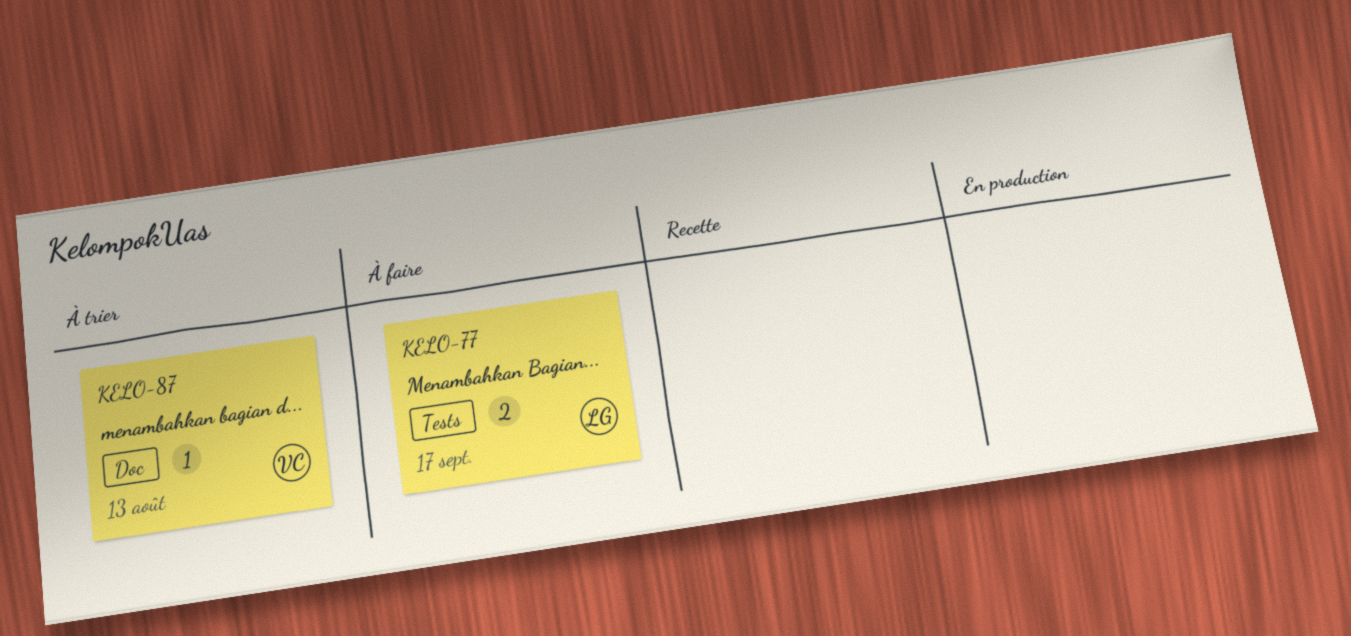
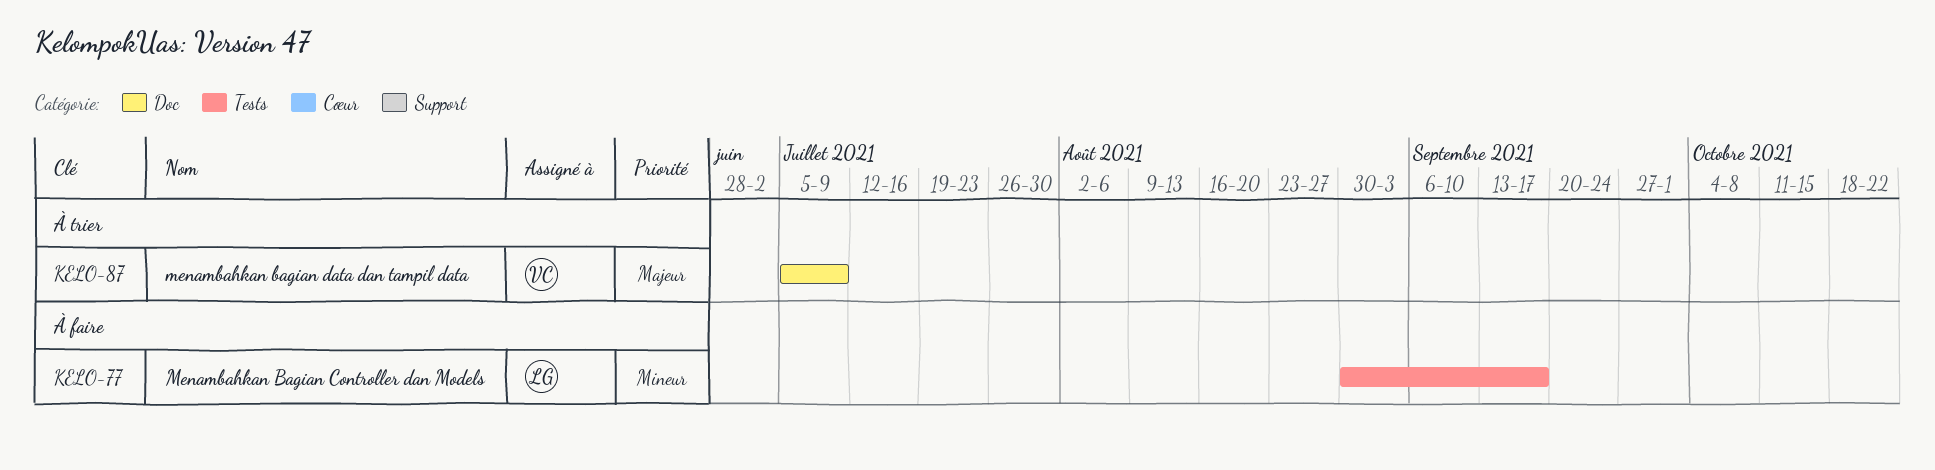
KELO-87, due: Aug 13 -> Jul 9

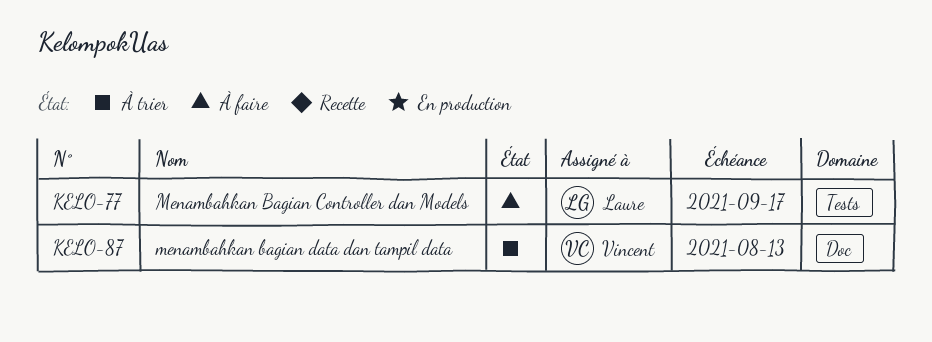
KELO-87, due: Jul 9 -> Aug 13

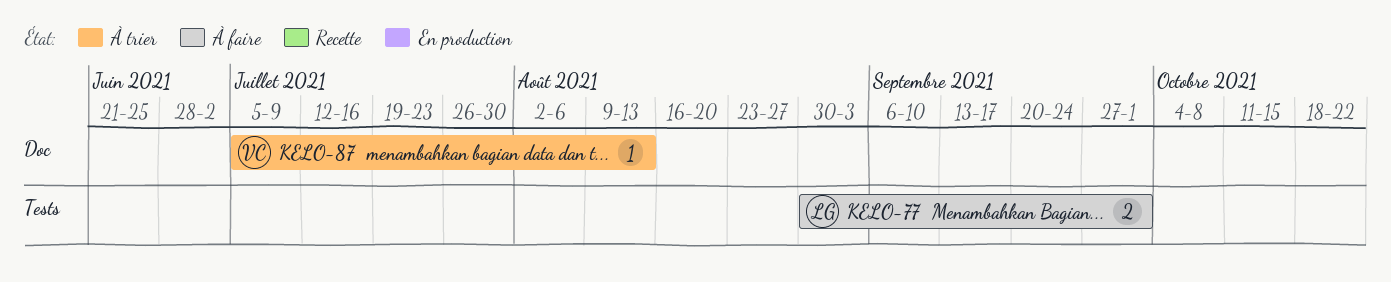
KELO-77, due: Sep 17 -> Oct 1

